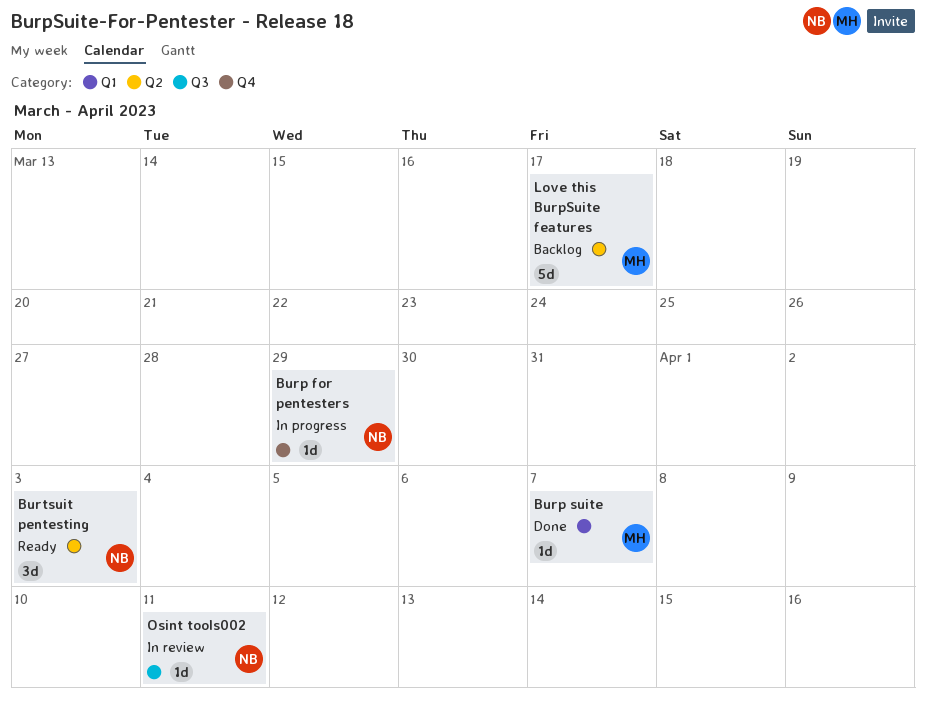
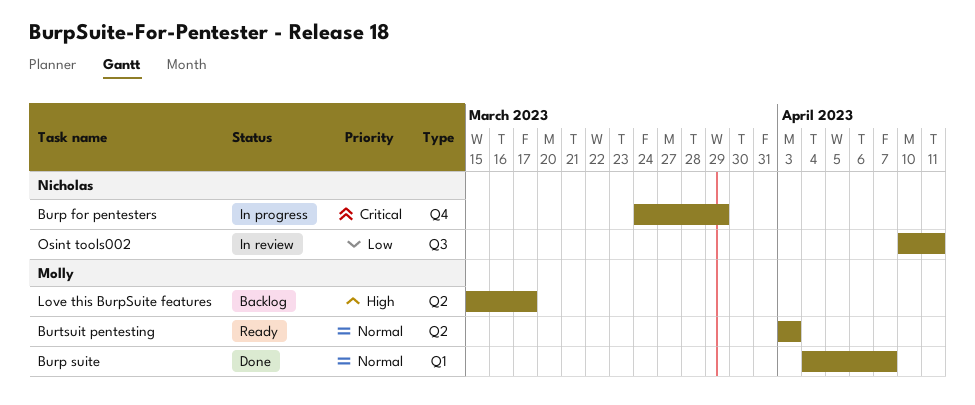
Burtsuit pentesting, owner: Nicholas -> Molly

